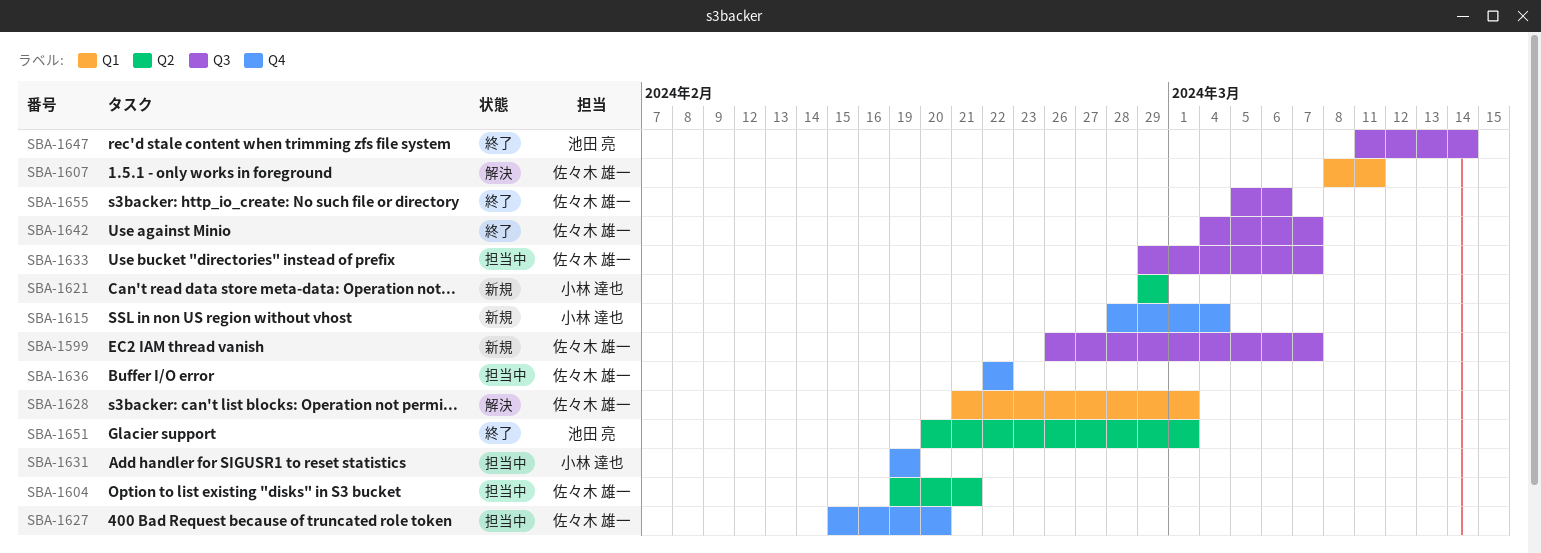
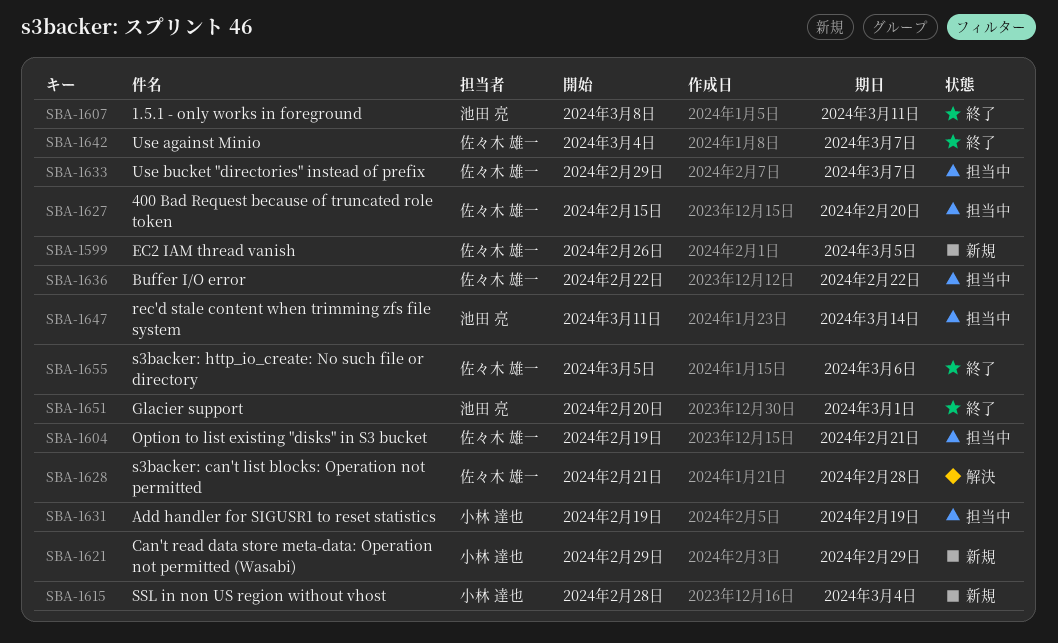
SBA-1599, due: Mar 7 -> Mar 5
SBA-1607, status: 解決 -> 終了
SBA-1607, owner: 佐々木 雄一 -> 池田 亮
SBA-1628, due: Mar 1 -> Feb 28
SBA-1647, status: 終了 -> 担当中

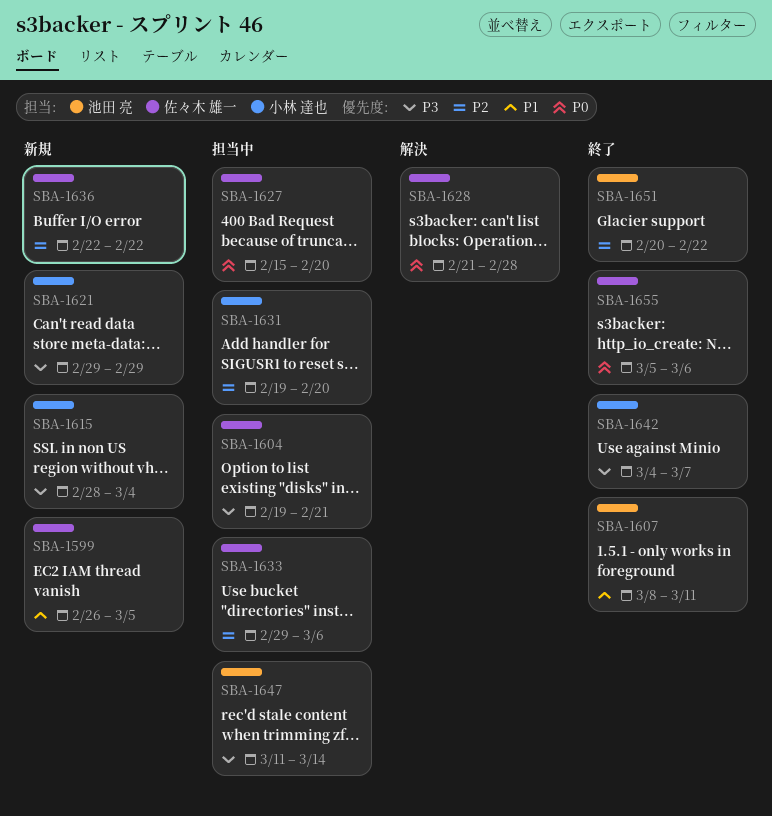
SBA-1631, due: Feb 19 -> Feb 20
SBA-1633, due: Mar 7 -> Mar 6
SBA-1636, status: 担当中 -> 新規
SBA-1642, owner: 佐々木 雄一 -> 小林 達也
SBA-1651, due: Mar 1 -> Feb 22

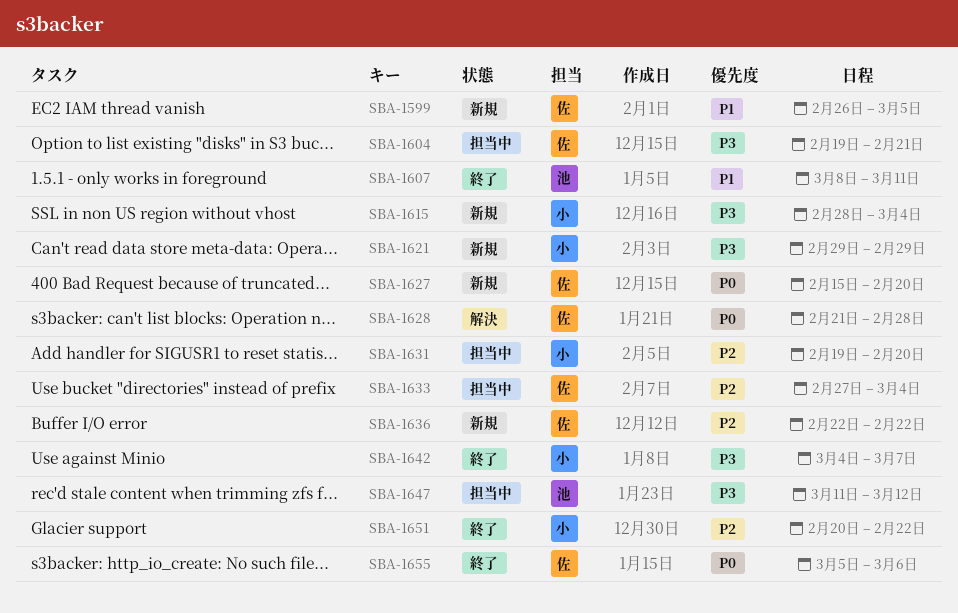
SBA-1627, status: 担当中 -> 新規
SBA-1633, start: Feb 29 -> Feb 27
SBA-1633, due: Mar 6 -> Mar 4
SBA-1647, due: Mar 14 -> Mar 12
SBA-1651, owner: 池田 亮 -> 小林 達也

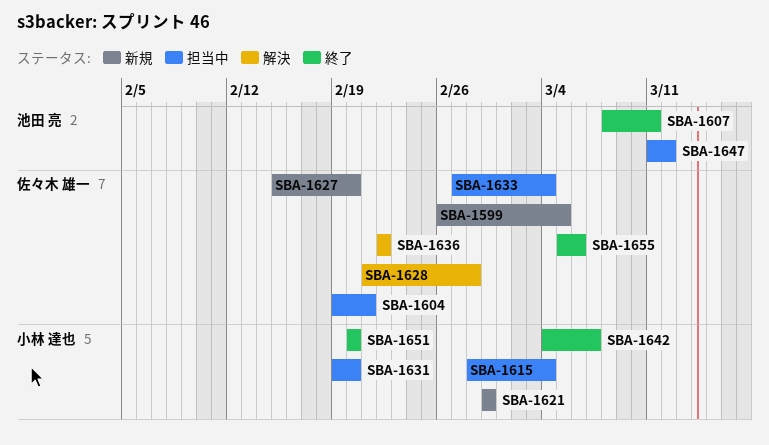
SBA-1615, status: 新規 -> 担当中
SBA-1636, status: 新規 -> 解決
SBA-1651, due: Feb 22 -> Feb 20

